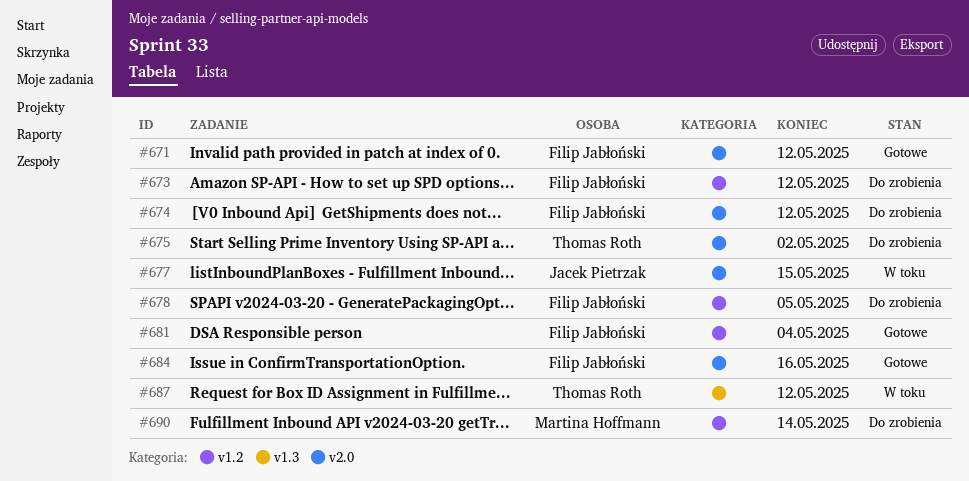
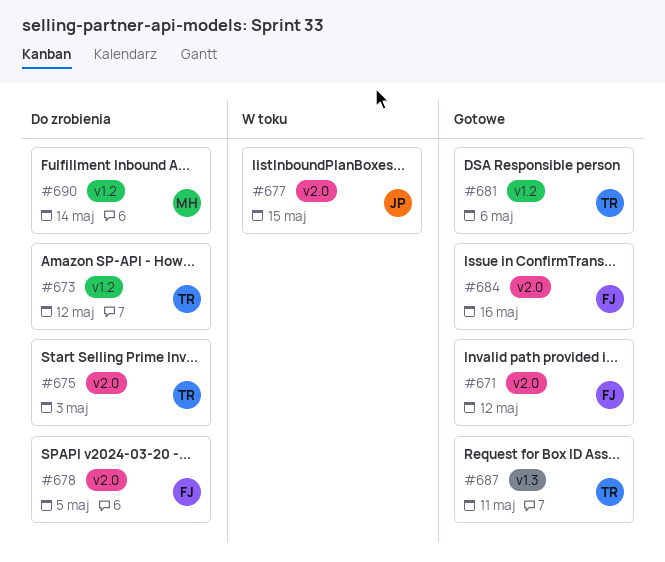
#673, owner: Filip Jabłoński -> Thomas Roth
#674: present -> none
#675, due: May 2 -> May 3
#678, label: v1.2 -> v2.0
#681, owner: Filip Jabłoński -> Thomas Roth
#681, due: May 4 -> May 6
#687, status: W toku -> Gotowe
#687, due: May 12 -> May 11

